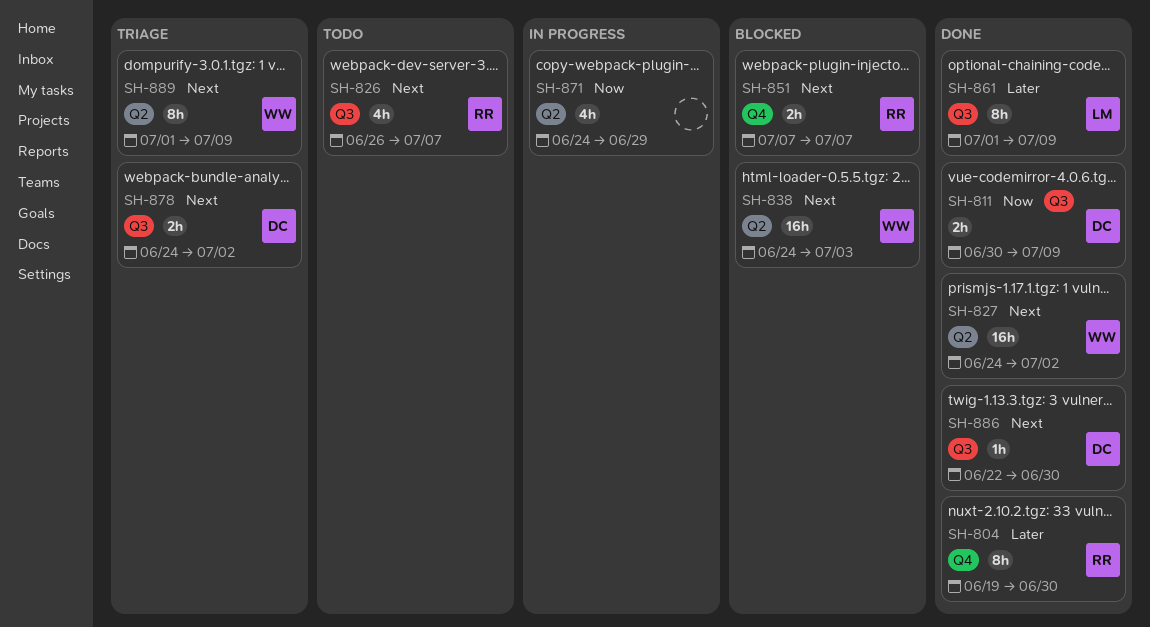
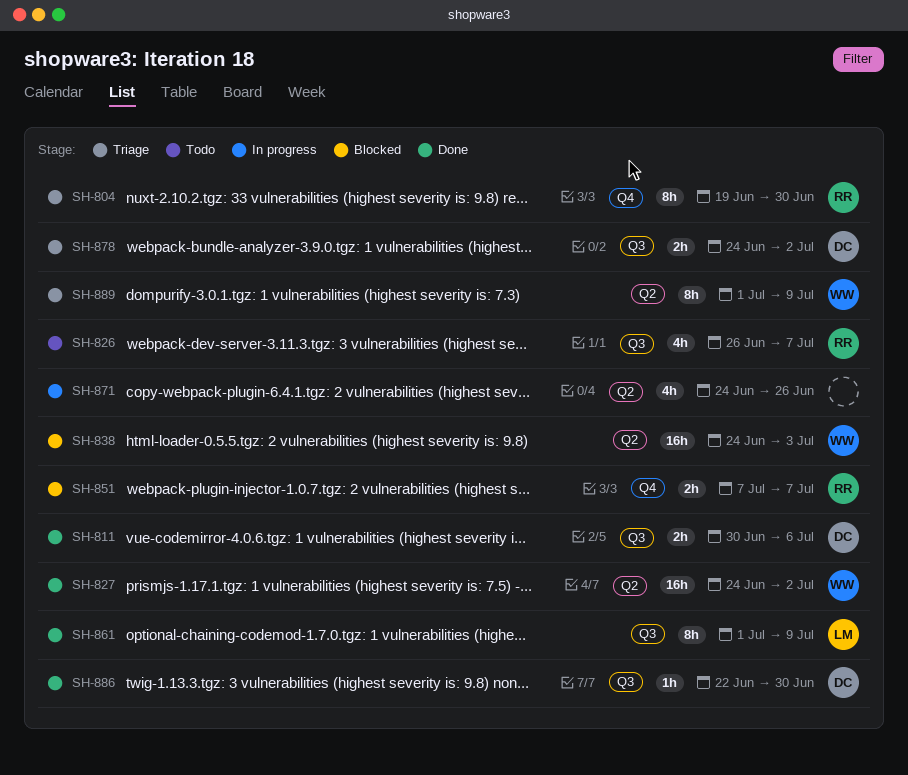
SH-804, status: Done -> Triage
SH-811, due: Jul 9 -> Jul 6
SH-871, due: Jun 29 -> Jun 26

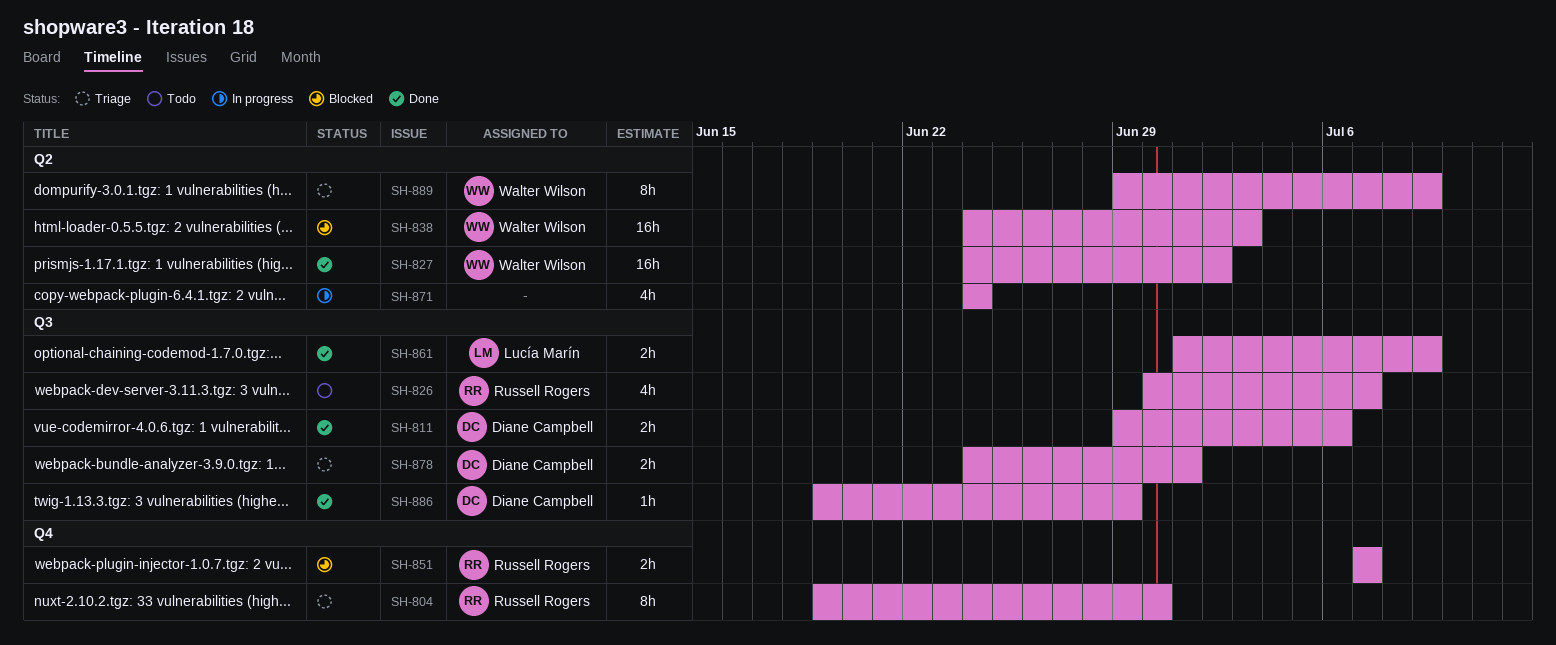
SH-811, start: Jun 30 -> Jun 29
SH-826, start: Jun 26 -> Jun 30
SH-861, estimate: 8h -> 2h
SH-871, due: Jun 26 -> Jun 24
SH-878, due: Jul 2 -> Jul 1
SH-886, start: Jun 22 -> Jun 19
SH-886, due: Jun 30 -> Jun 29
SH-889, start: Jul 1 -> Jun 29

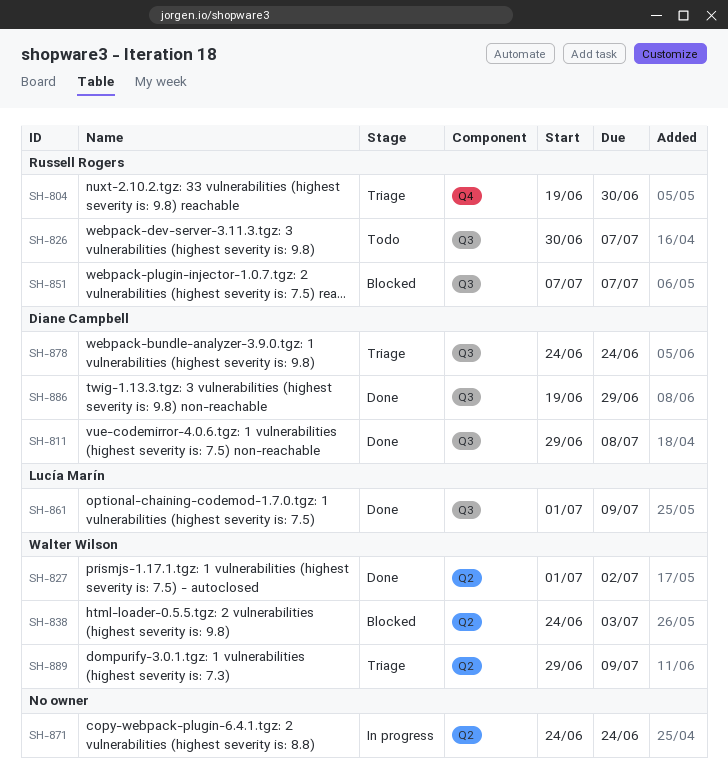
SH-811, due: Jul 6 -> Jul 8
SH-827, start: Jun 24 -> Jul 1
SH-851, label: Q4 -> Q3
SH-878, due: Jul 1 -> Jun 24

